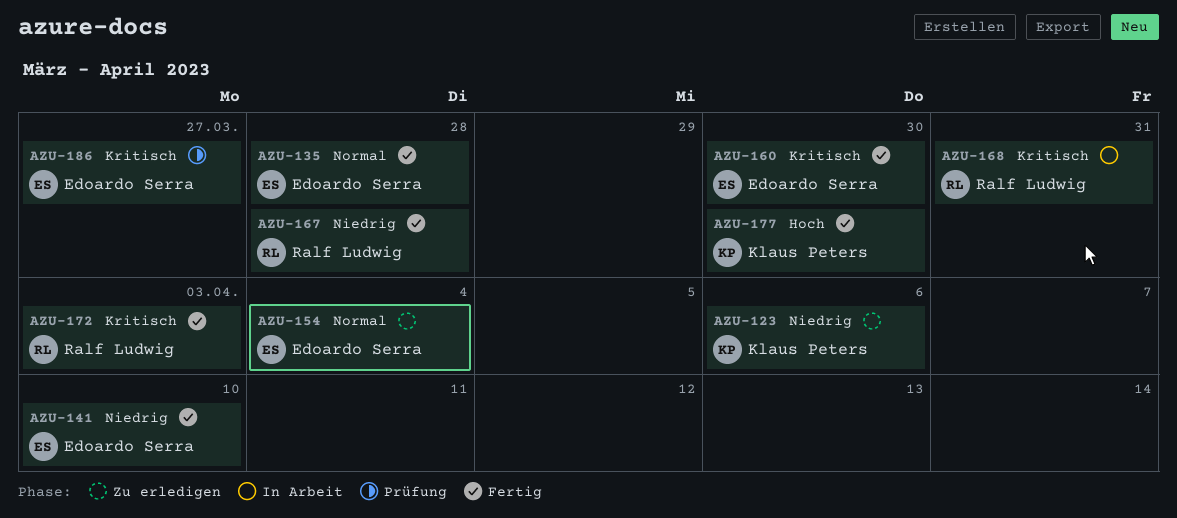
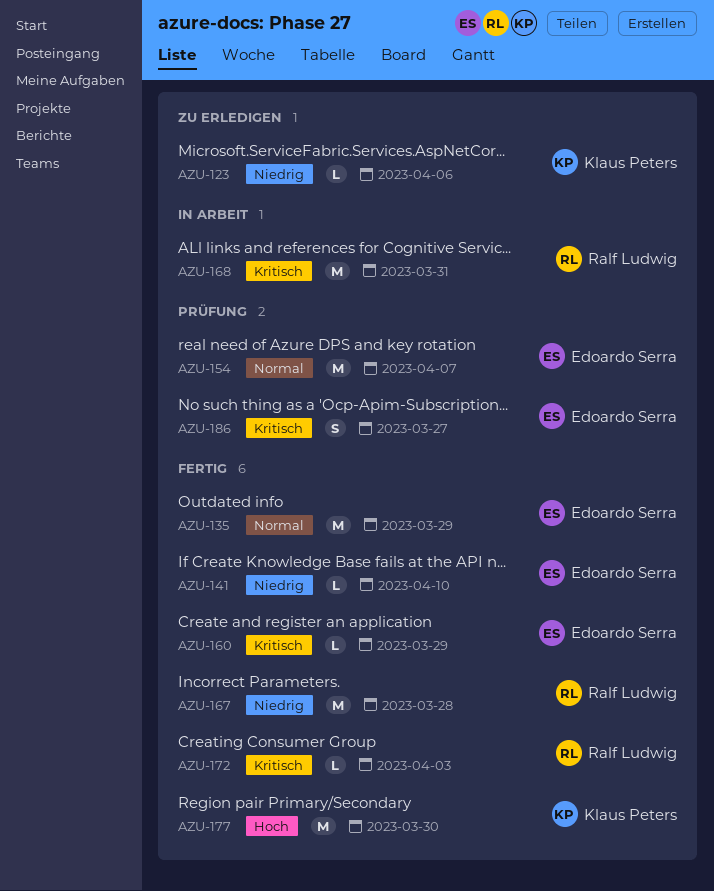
AZU-135, due: Mar 28 -> Mar 29
AZU-154, status: Zu erledigen -> Prüfung
AZU-154, due: Apr 4 -> Apr 7
AZU-160, due: Mar 30 -> Mar 29

